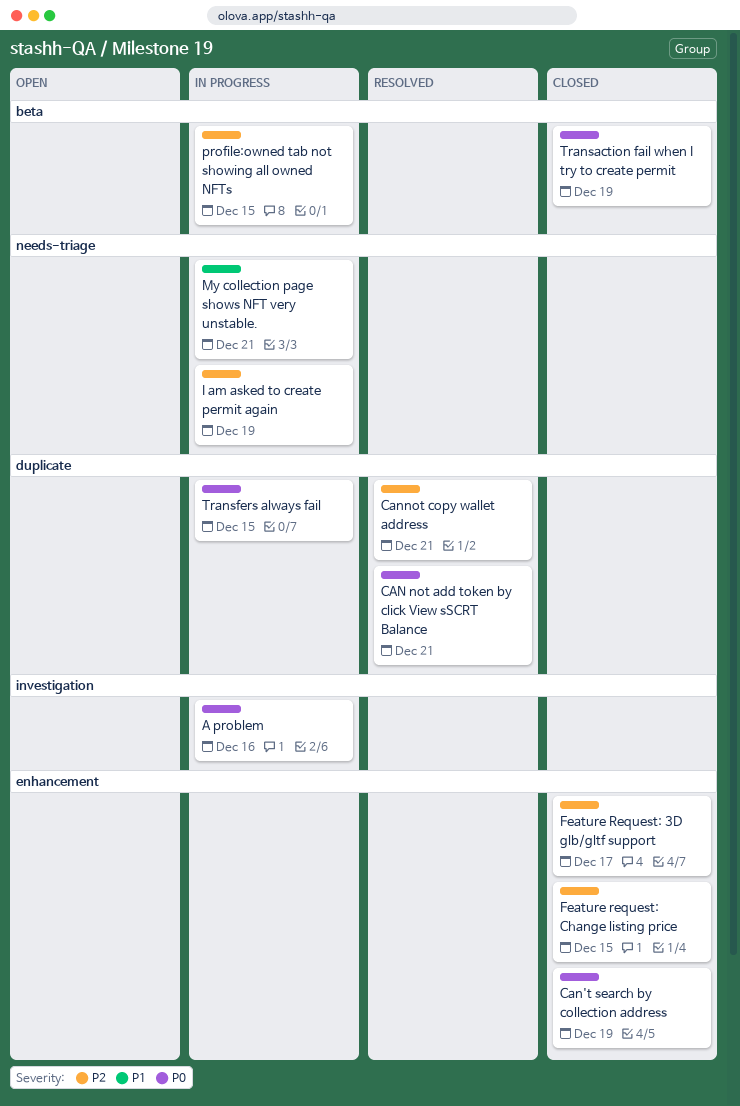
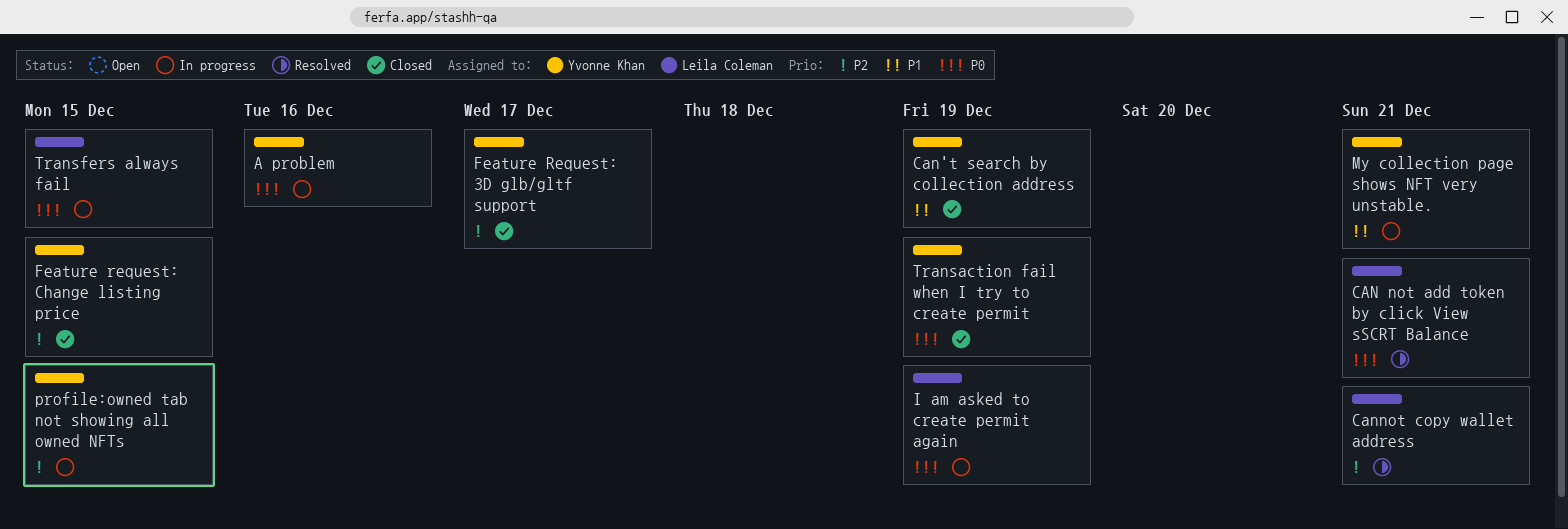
Can't search by collection address, priority: P0 -> P1
I am asked to create permit again, priority: P2 -> P0

